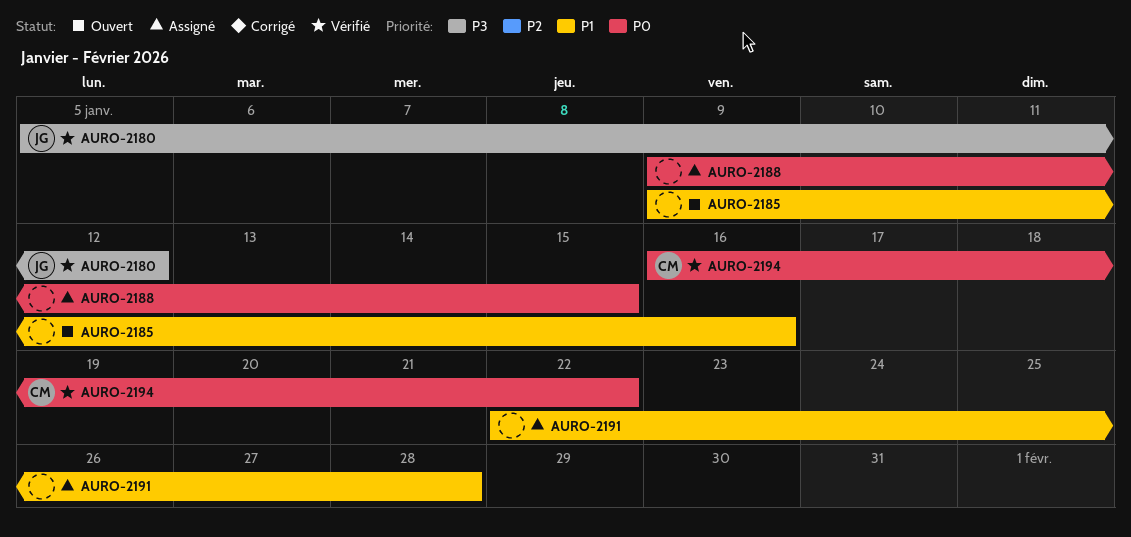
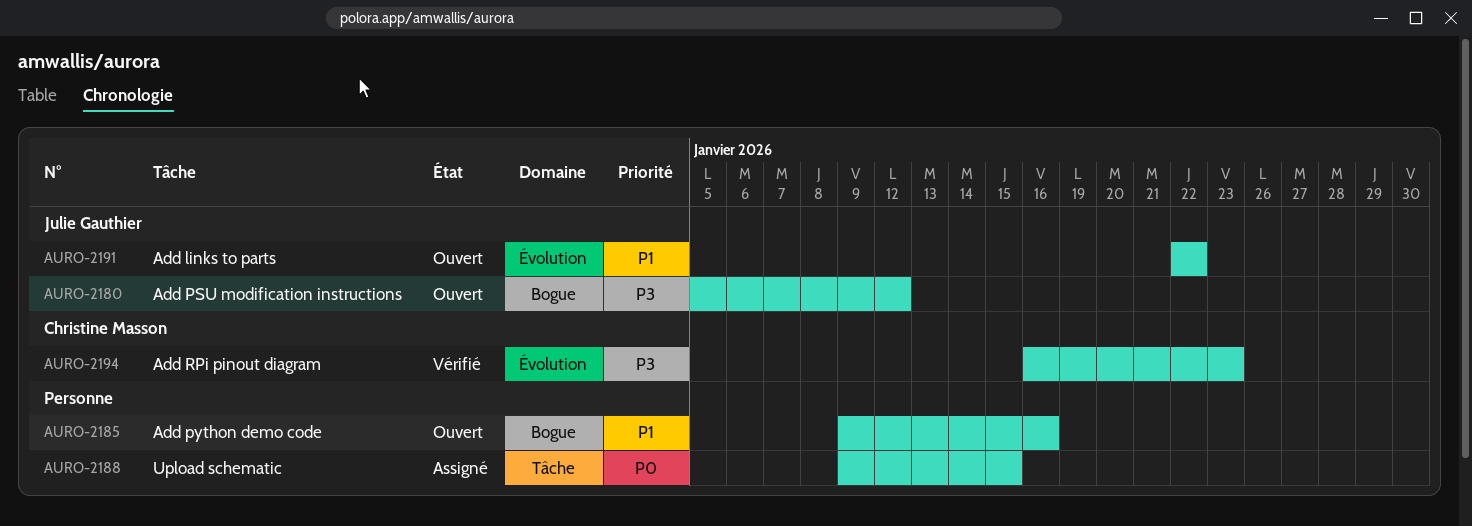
AURO-2180, status: Vérifié -> Ouvert
AURO-2191, status: Assigné -> Ouvert
AURO-2191, owner: none -> Julie Gauthier
AURO-2191, due: Jan 28 -> Jan 22
AURO-2194, priority: P0 -> P3
AURO-2194, due: Jan 22 -> Jan 23

